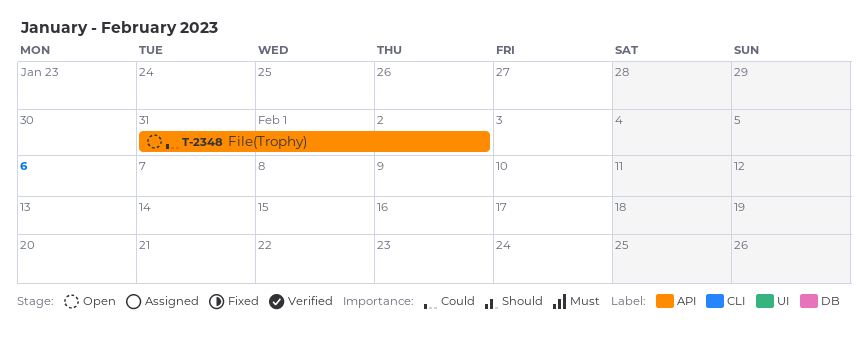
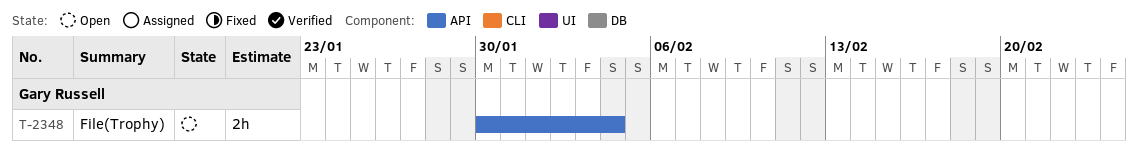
T-2348, start: Jan 31 -> Jan 30
T-2348, due: Feb 2 -> Feb 4

